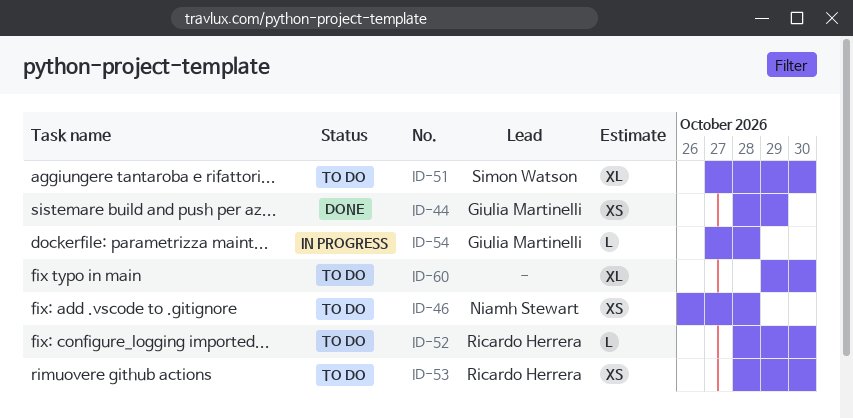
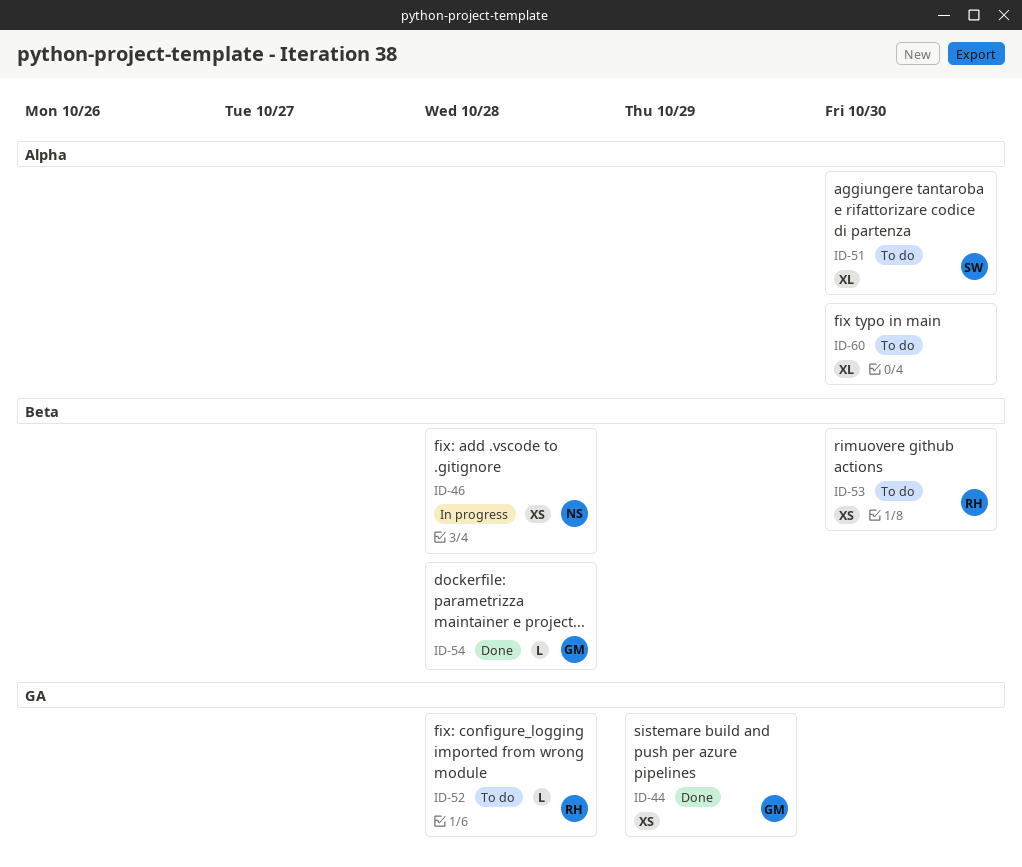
ID-46, status: To do -> In progress
ID-52, due: Oct 30 -> Oct 28
ID-54, status: In progress -> Done

